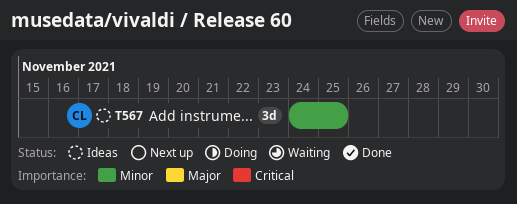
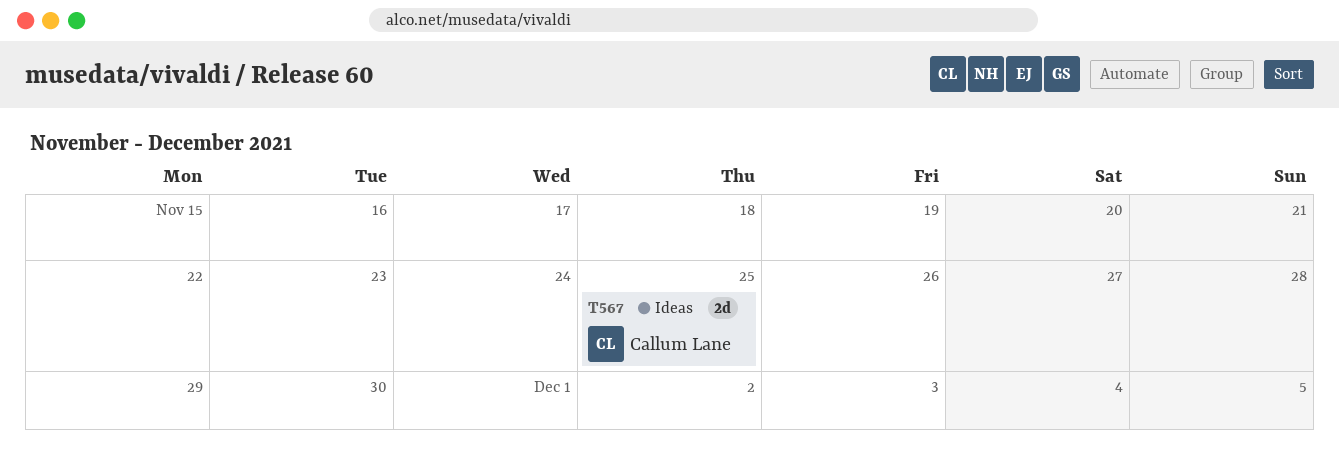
T567, estimate: 3d -> 2d

